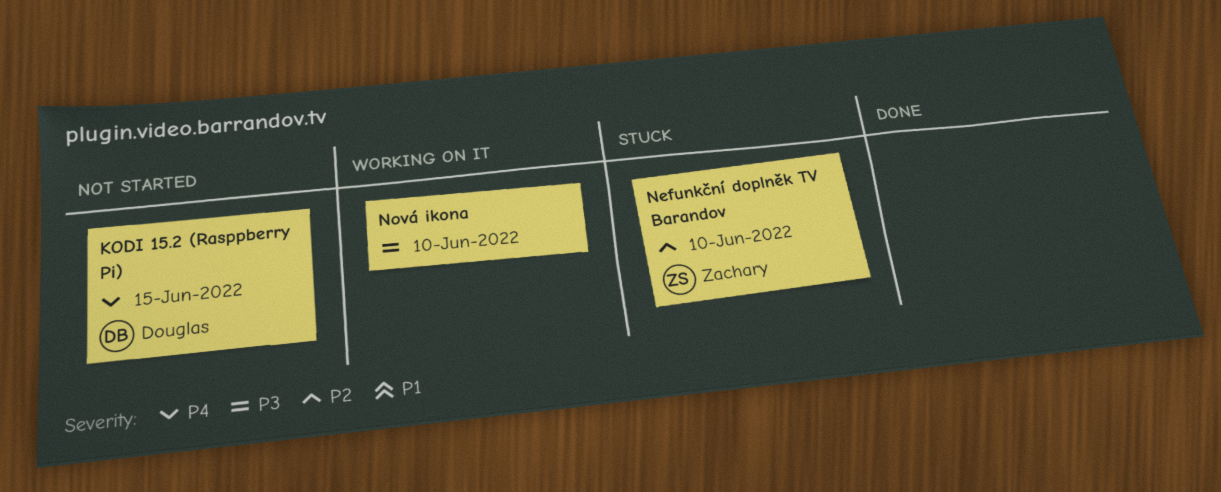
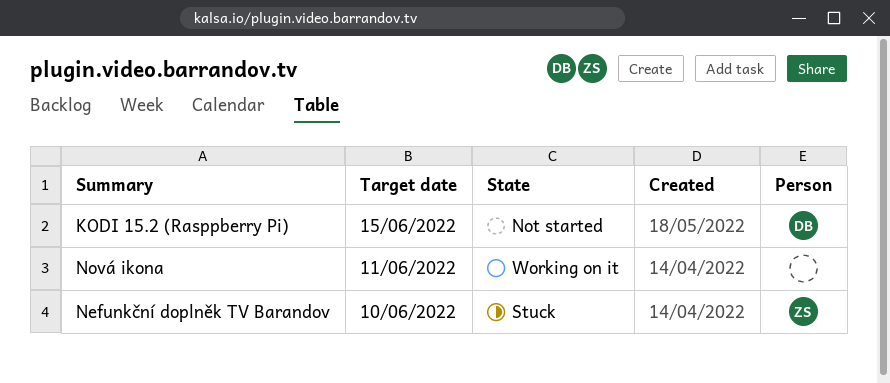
Nová ikona, due: Jun 10 -> Jun 11

